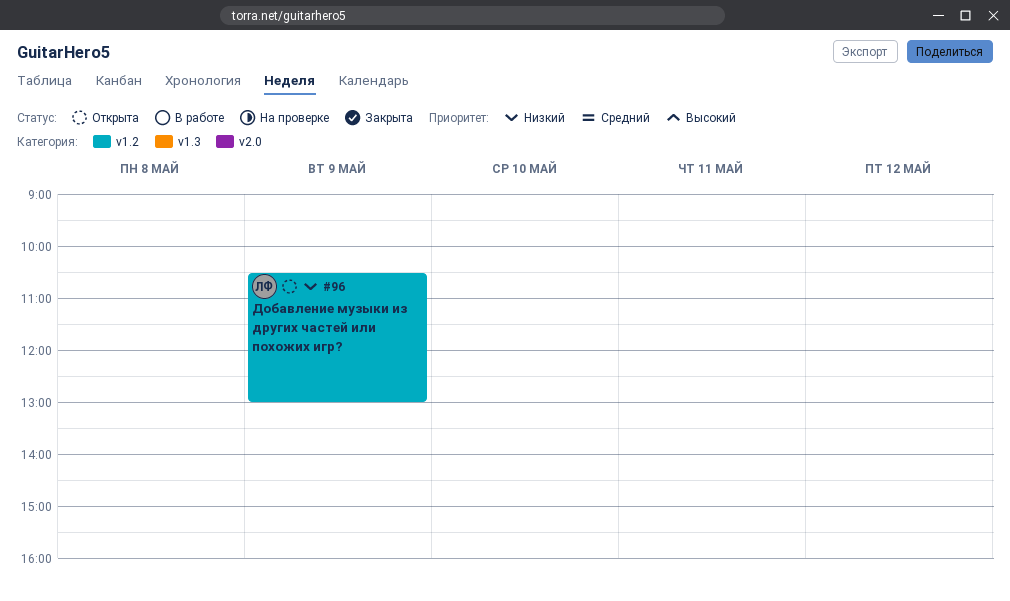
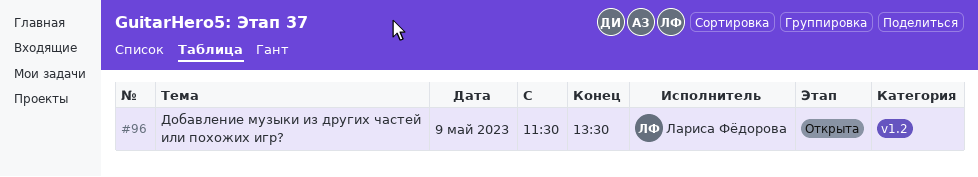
#96, begins: 10:30 -> 11:30
#96, ends: 13:00 -> 13:30

